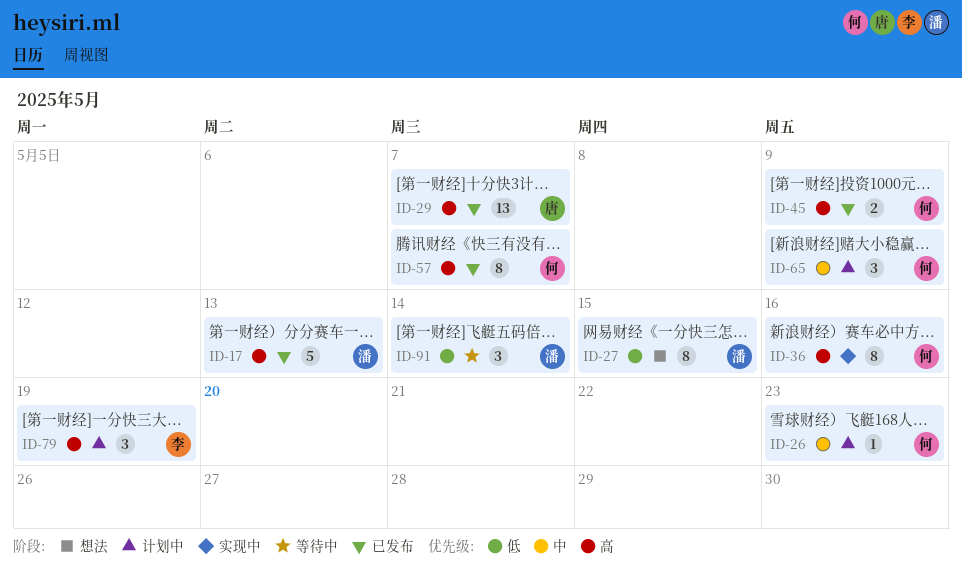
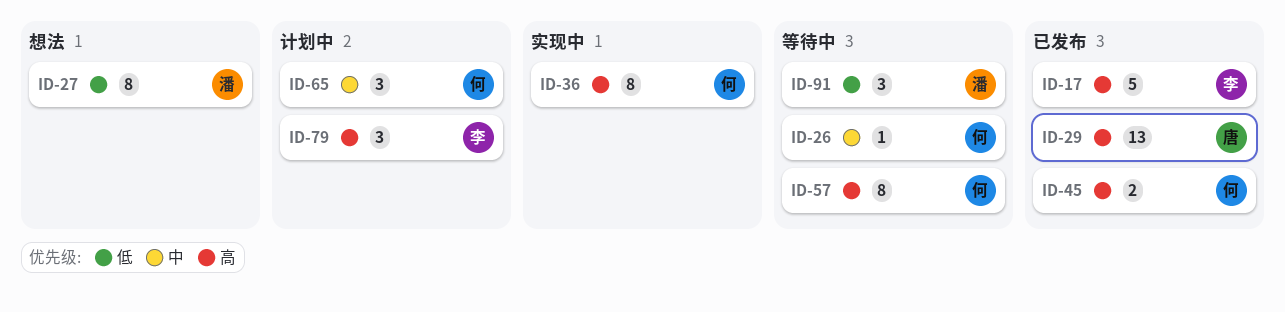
ID-17, owner: 潘 -> 李
ID-26, status: 计划中 -> 等待中
ID-57, status: 已发布 -> 等待中

